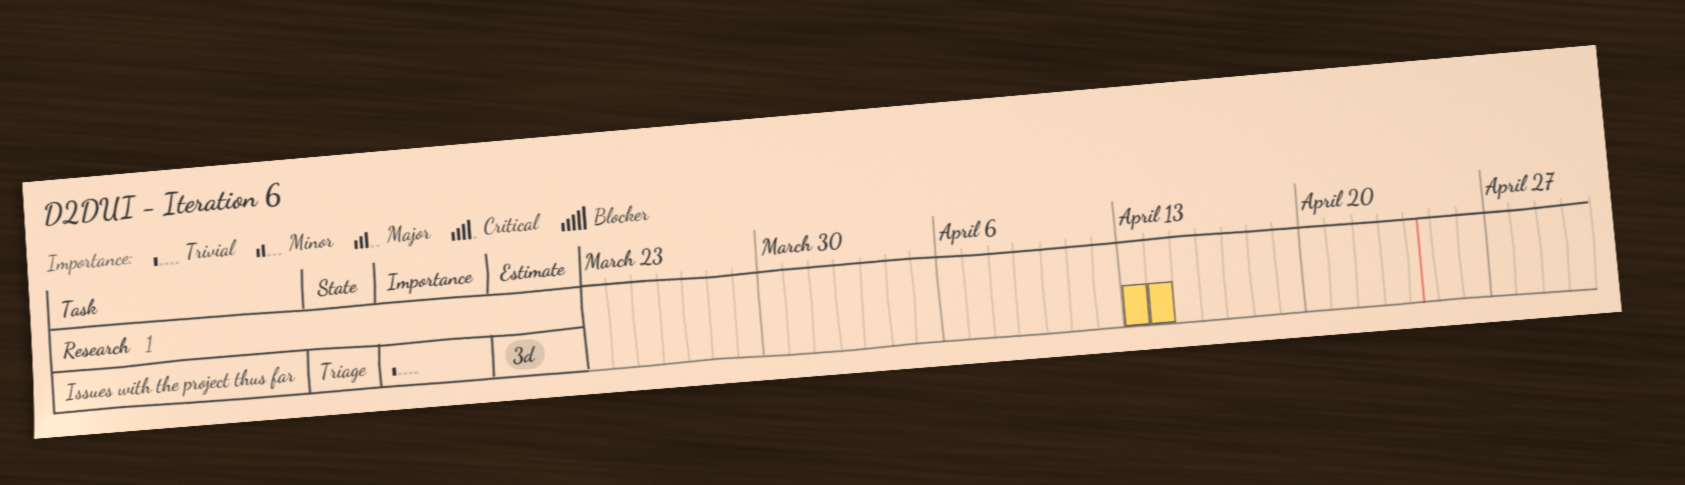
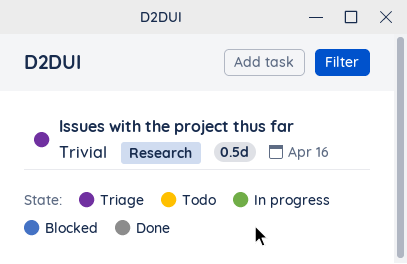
Issues with the project thus far, estimate: 3d -> 0.5d
Issues with the project thus far, due: Apr 14 -> Apr 16

